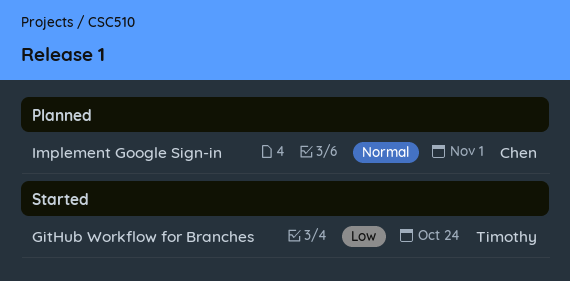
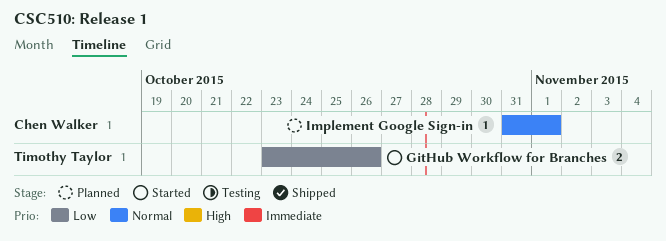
GitHub Workflow for Branches, due: Oct 24 -> Oct 26

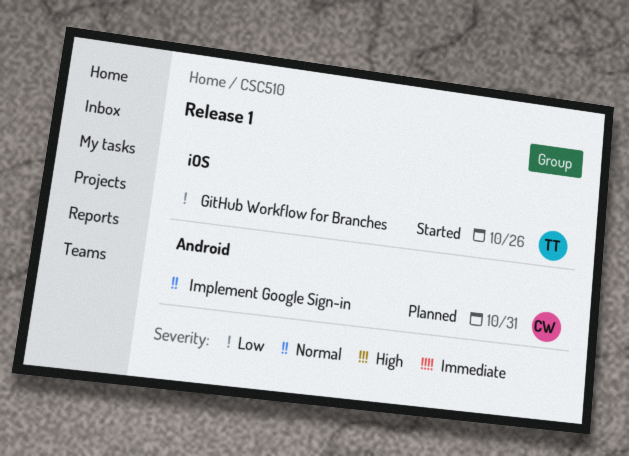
Implement Google Sign-in, due: Nov 1 -> Oct 31

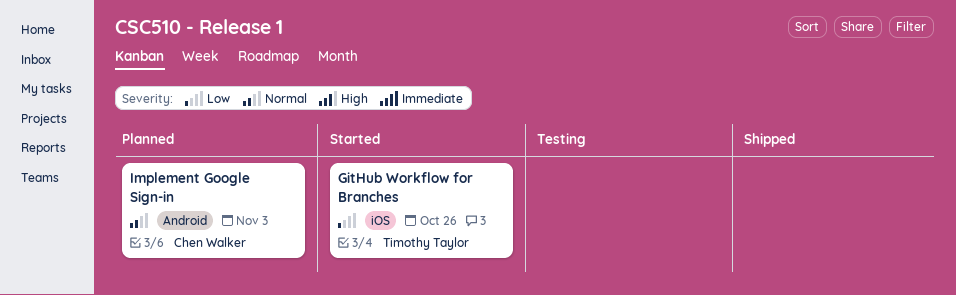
Implement Google Sign-in, due: Oct 31 -> Nov 3

